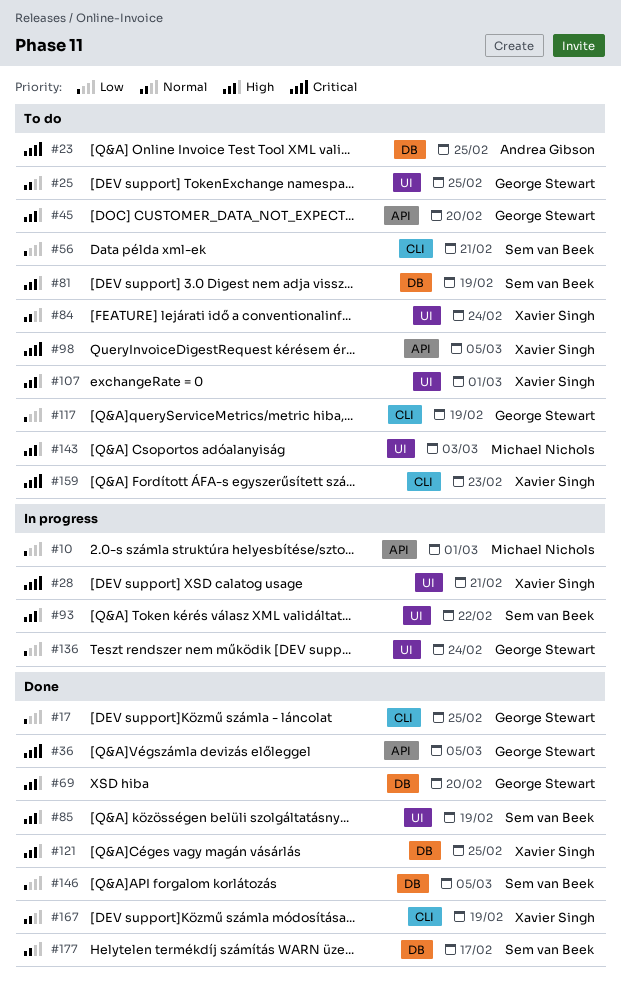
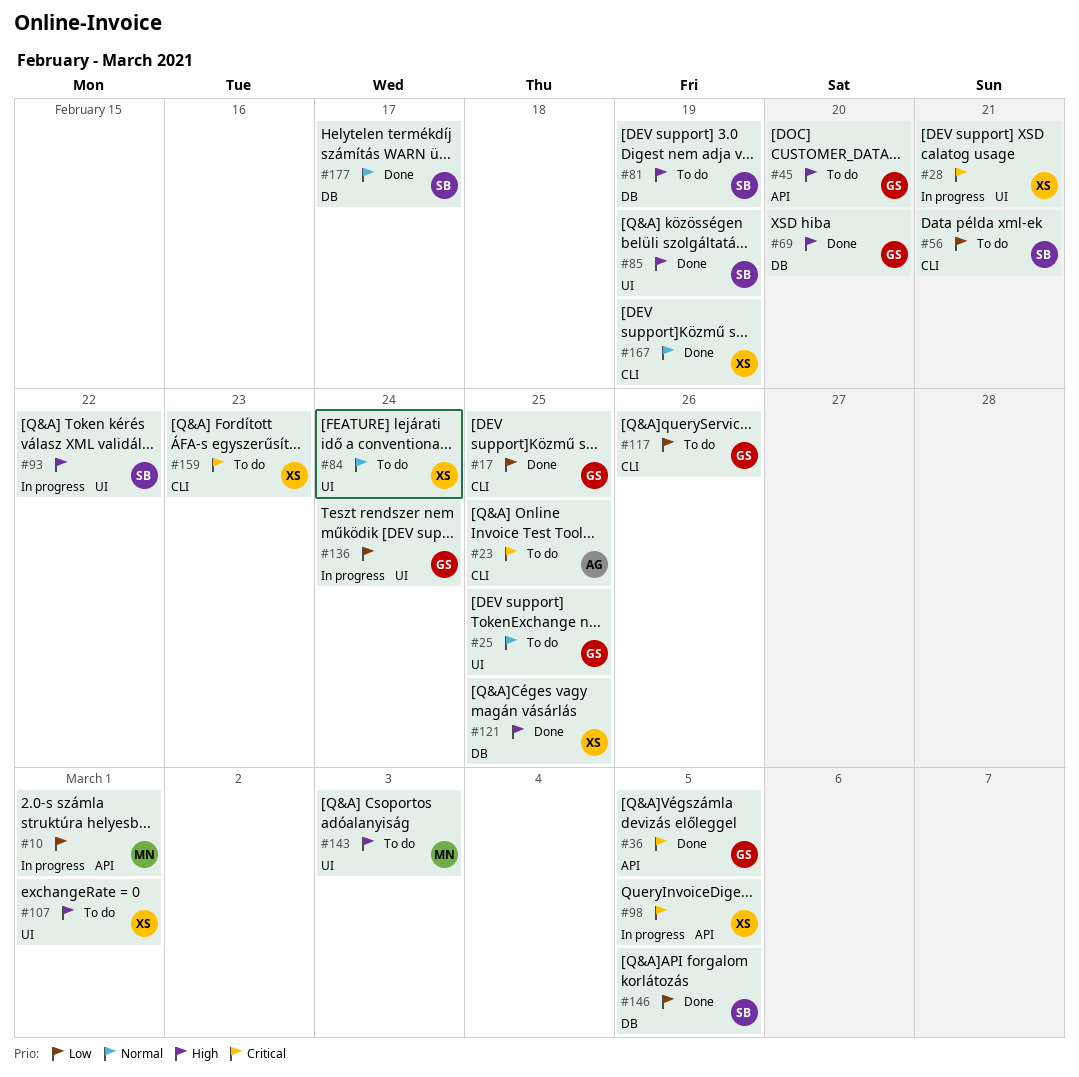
#23, label: DB -> CLI
#98, status: To do -> In progress
#117, due: Feb 19 -> Feb 26

